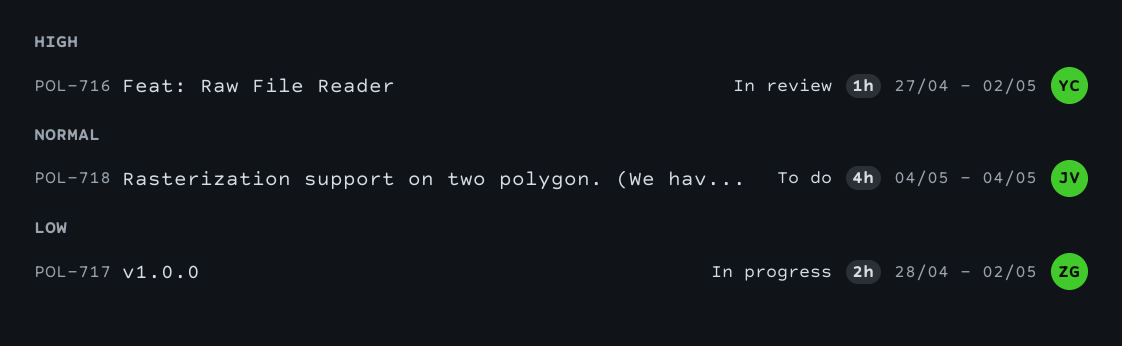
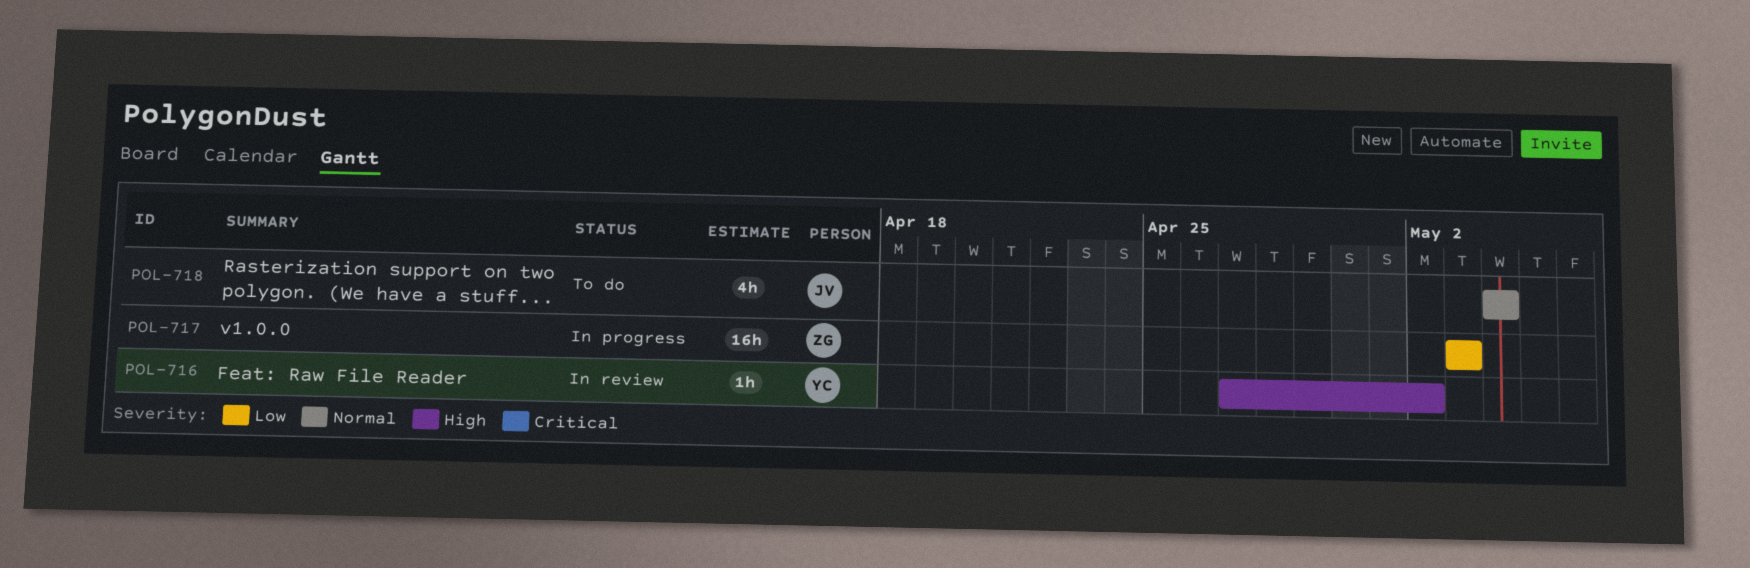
POL-717, estimate: 2h -> 16h
POL-717, start: Apr 28 -> May 3
POL-717, due: May 2 -> May 3

